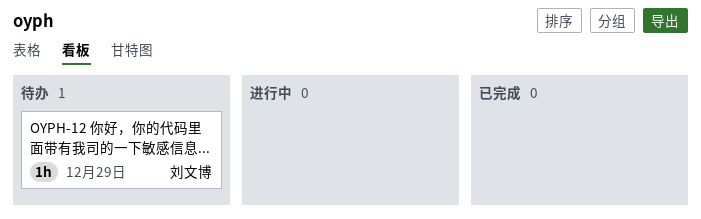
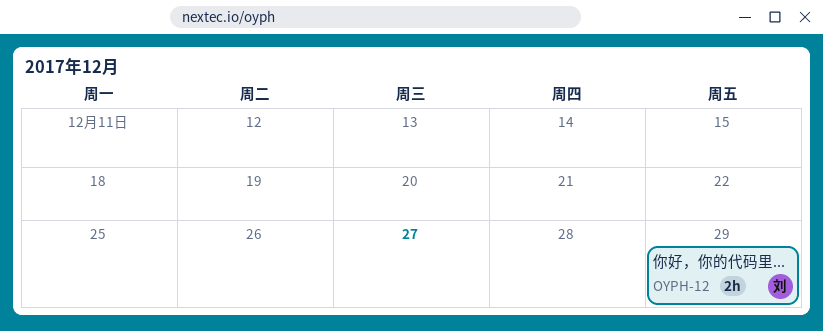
OYPH-12, estimate: 1h -> 2h

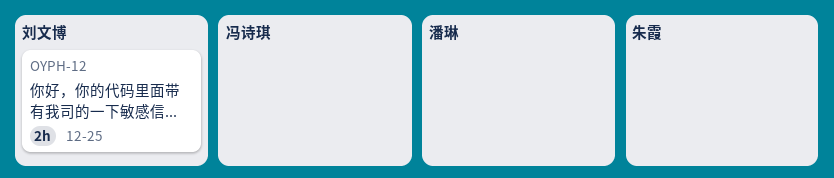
OYPH-12, due: Dec 29 -> Dec 25

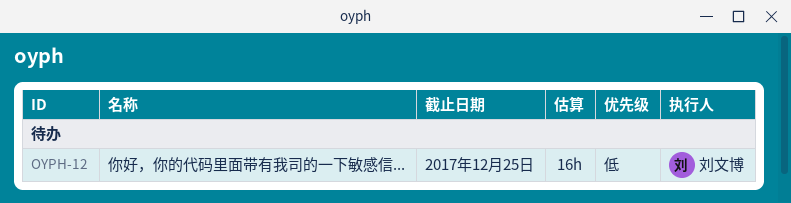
OYPH-12, estimate: 2h -> 16h

